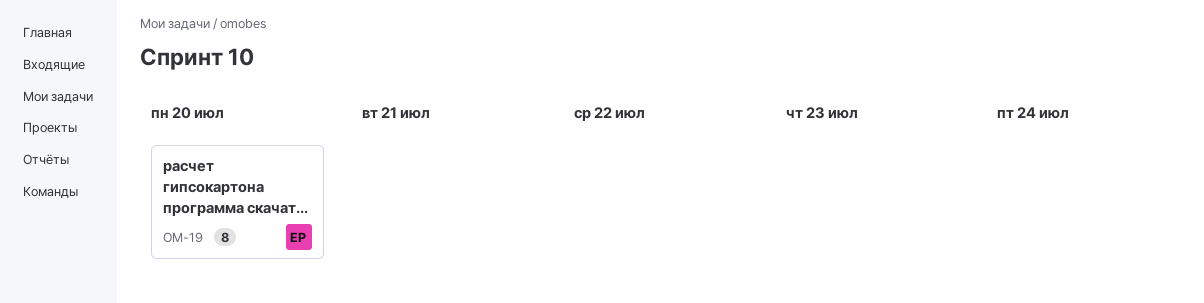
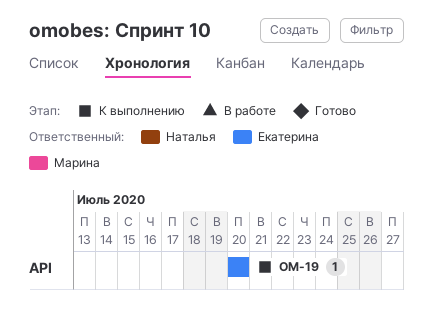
OM-19, estimate: 8 -> 1

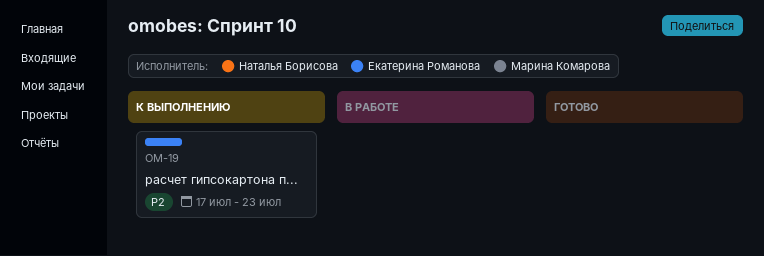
OM-19, start: Jul 20 -> Jul 17
OM-19, due: Jul 20 -> Jul 23

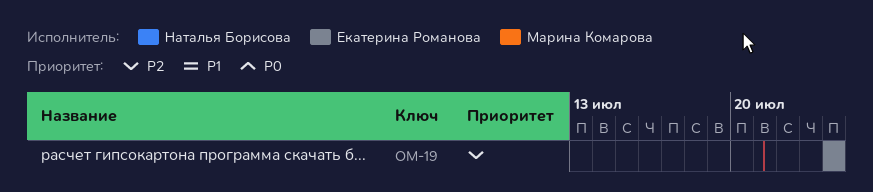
OM-19, start: Jul 17 -> Jul 24
OM-19, due: Jul 23 -> Jul 24

